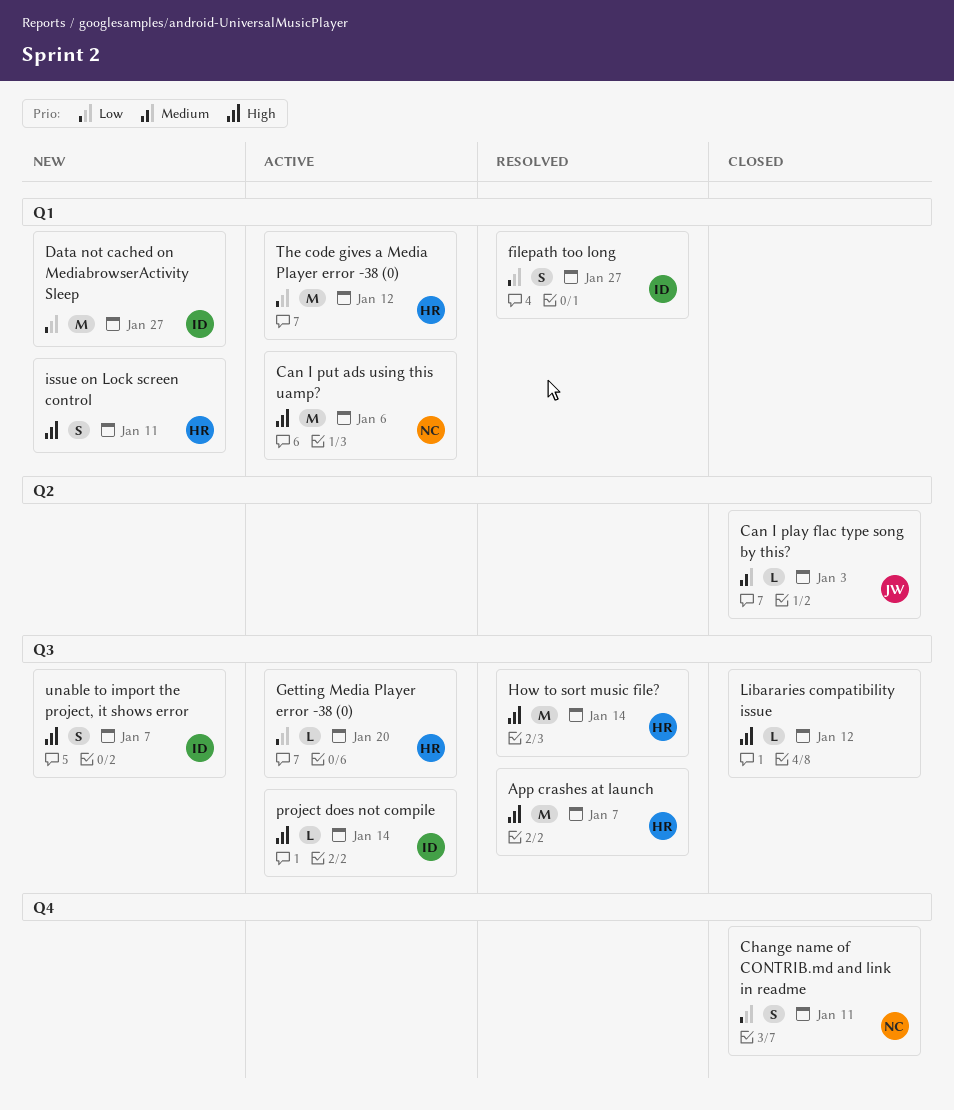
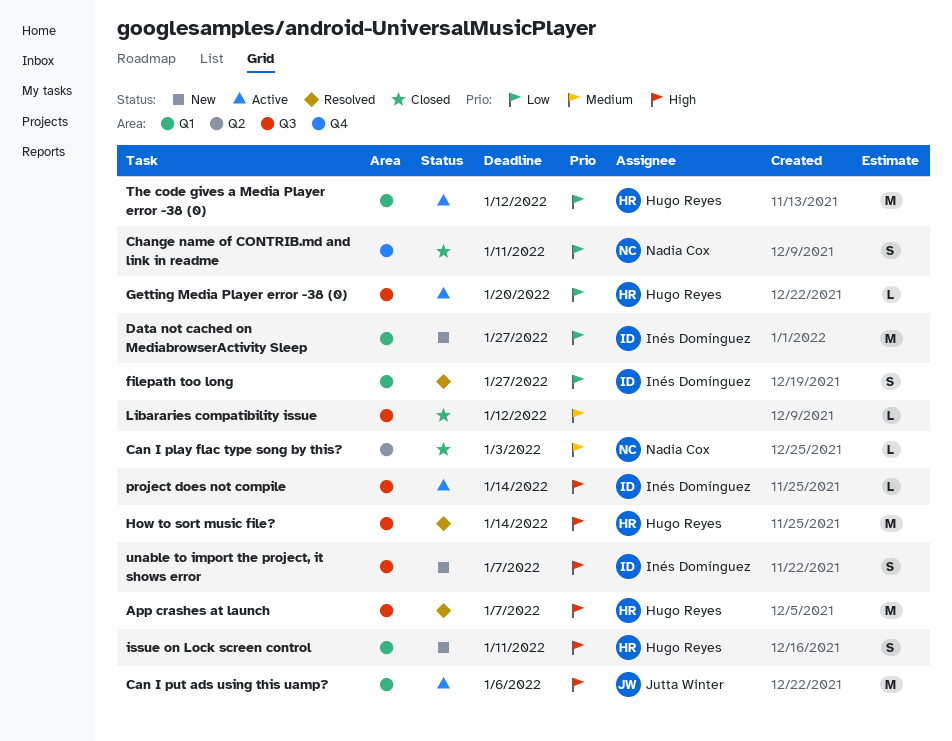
Can I play flac type song by this?, owner: Jutta Winter -> Nadia Cox
Can I put ads using this uamp?, owner: Nadia Cox -> Jutta Winter
Libararies compatibility issue, priority: High -> Medium

